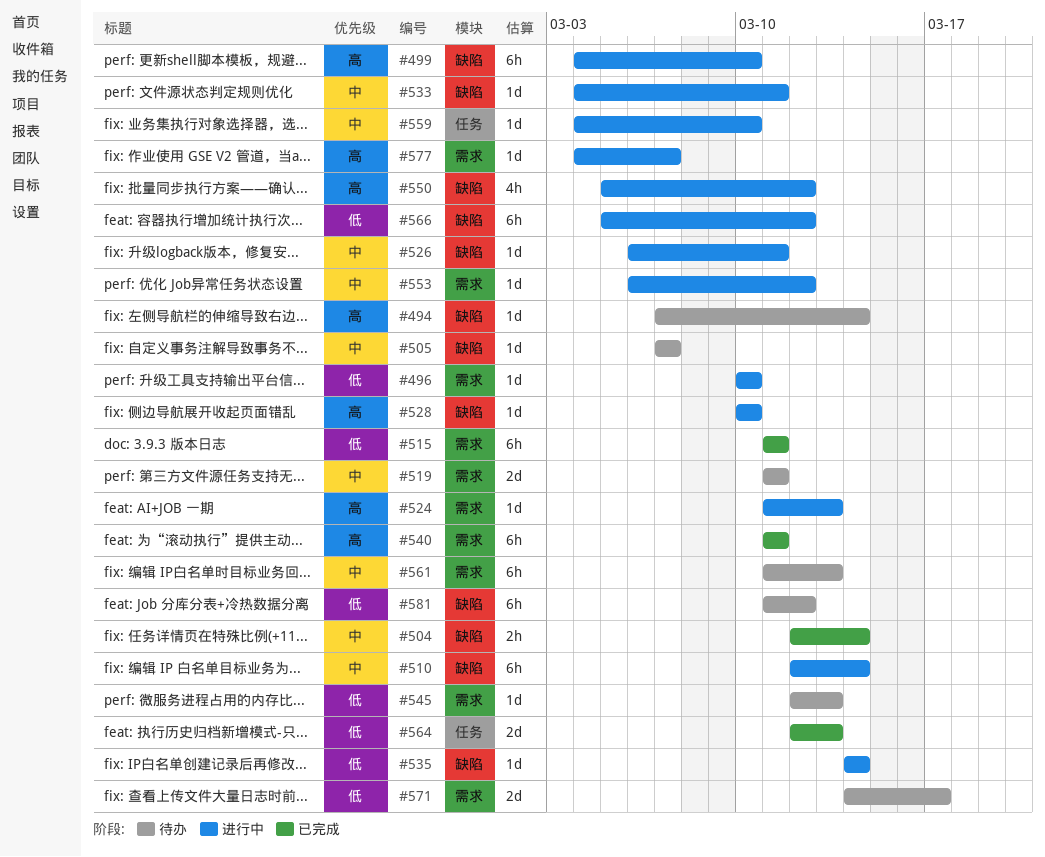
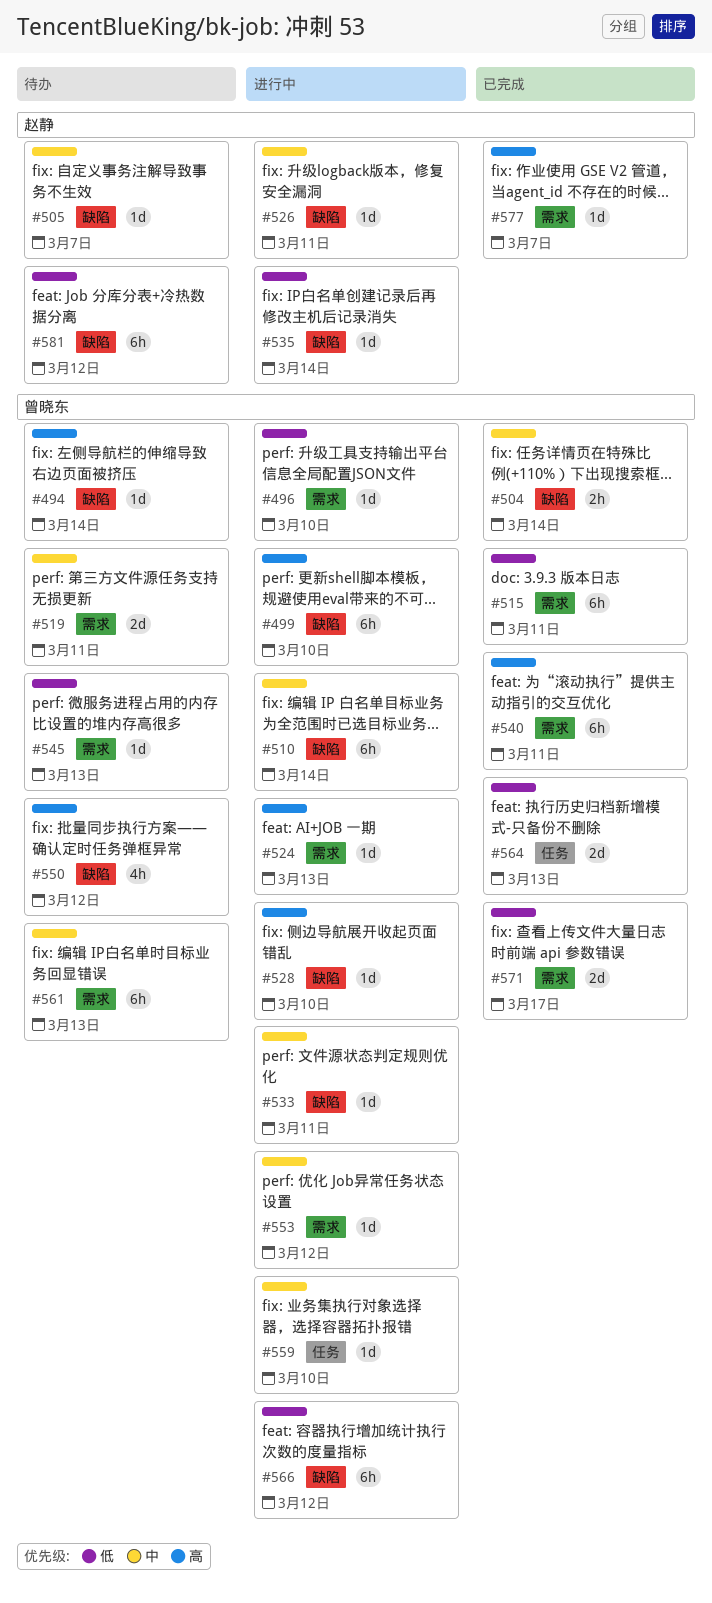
#550, status: 进行中 -> 待办
#571, status: 待办 -> 已完成
#577, status: 进行中 -> 已完成

